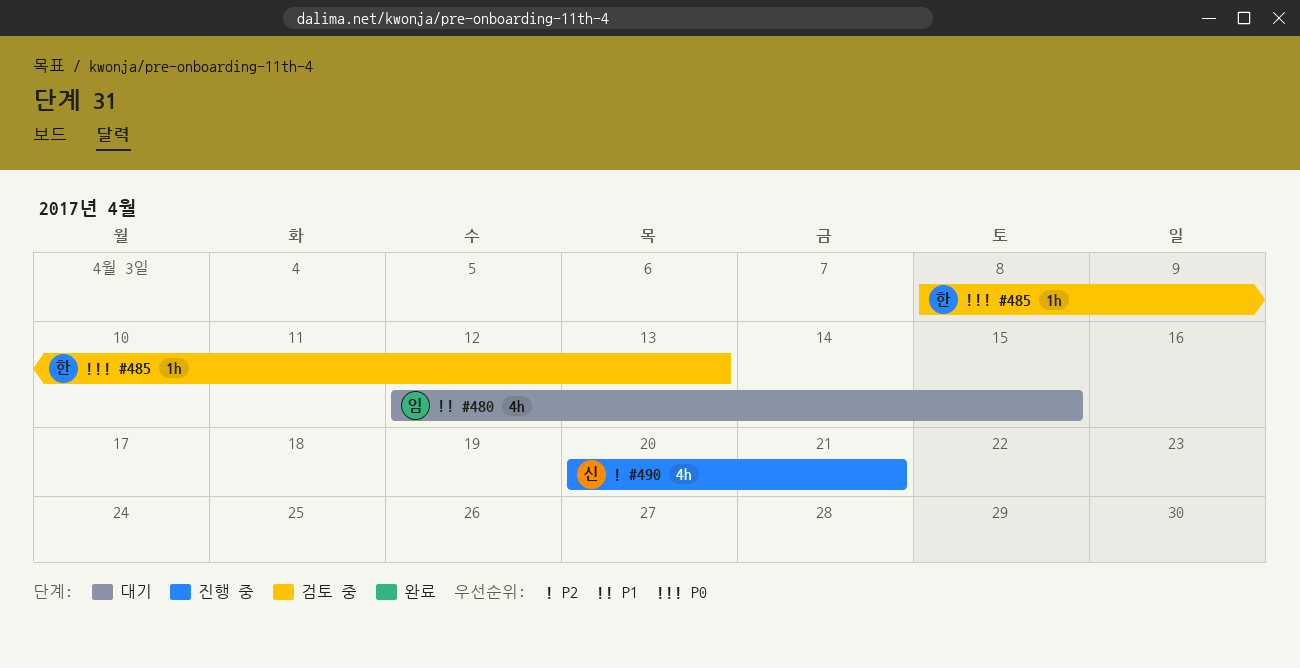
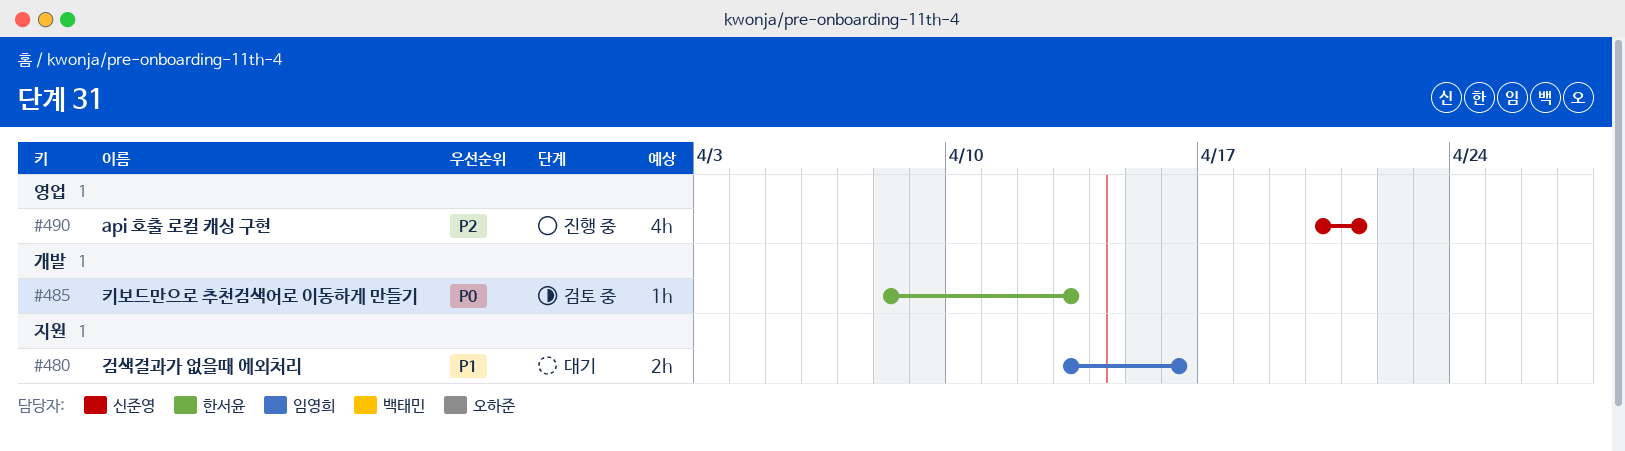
#480, estimate: 4h -> 2h
#480, start: Apr 12 -> Apr 13
#480, due: Apr 15 -> Apr 16

